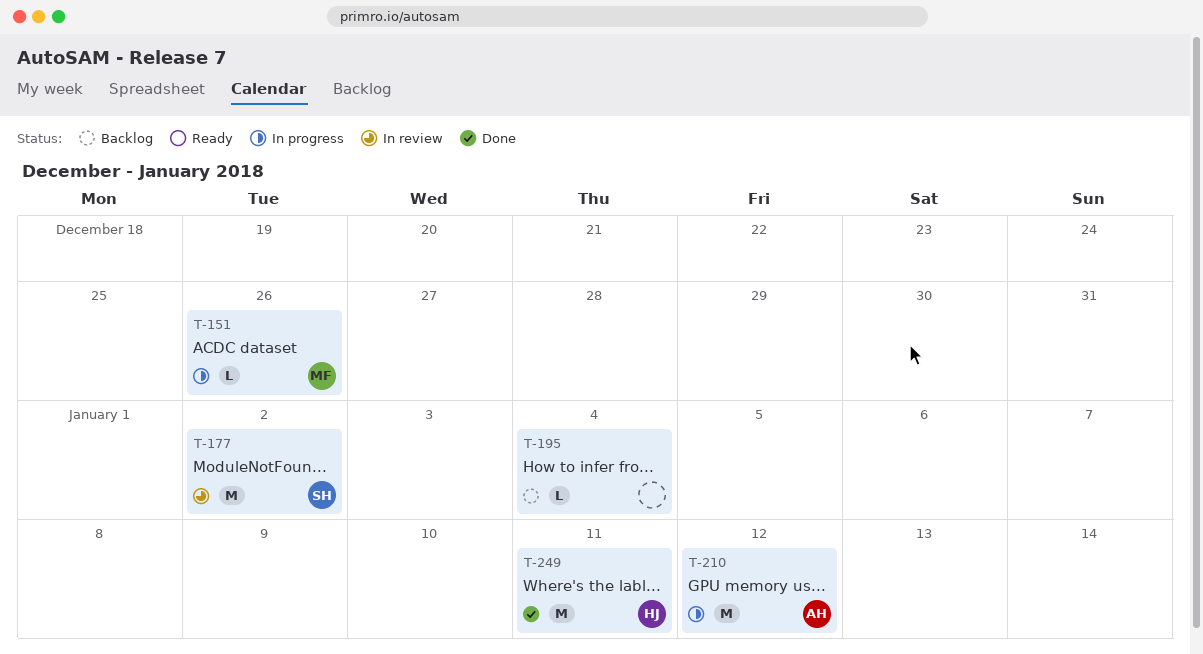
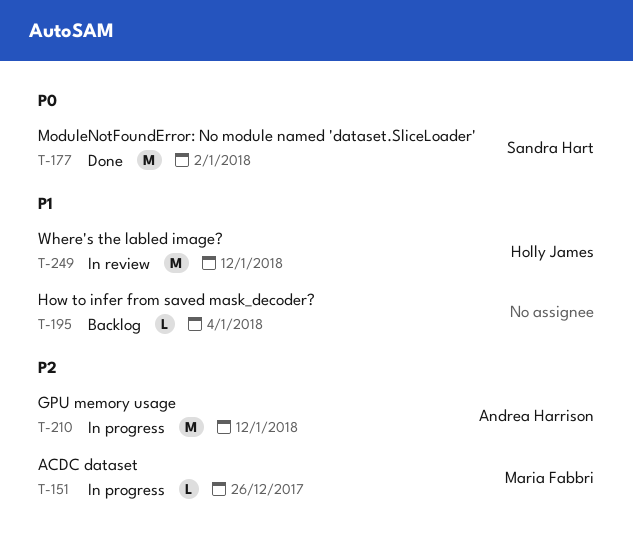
T-177, status: In review -> Done
T-249, status: Done -> In review
T-249, due: Jan 11 -> Jan 12

